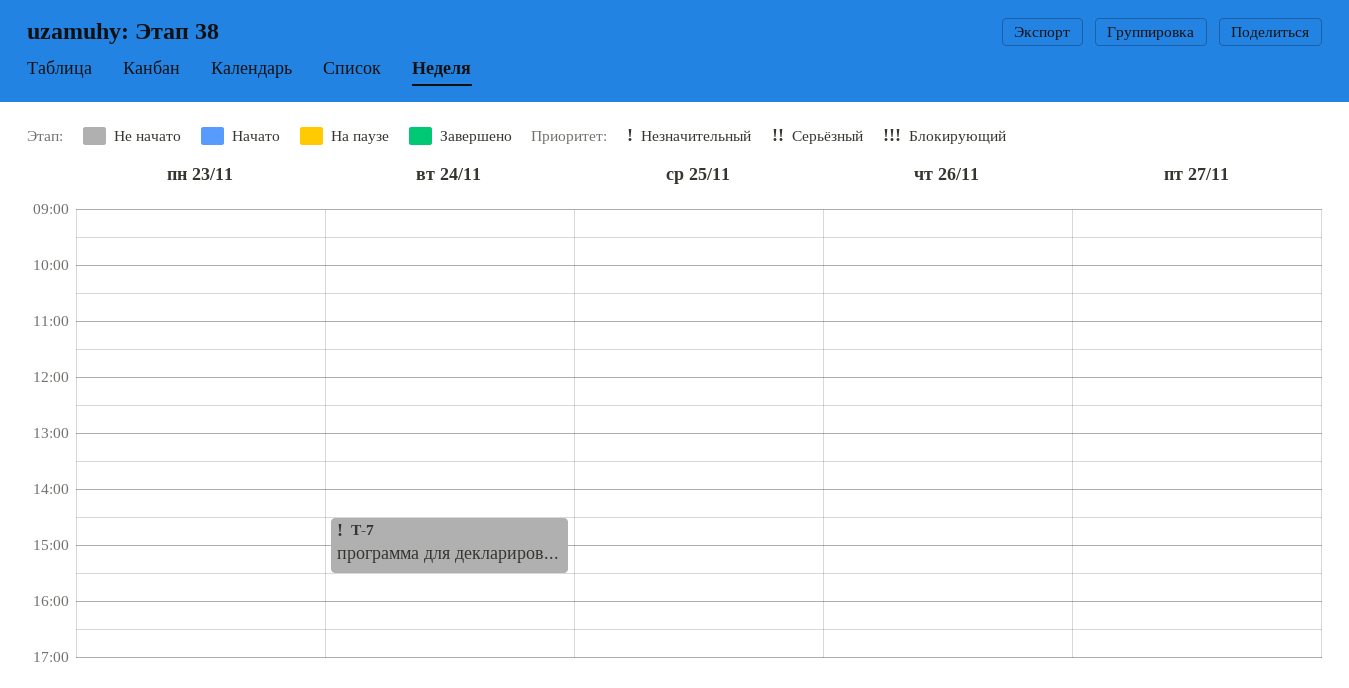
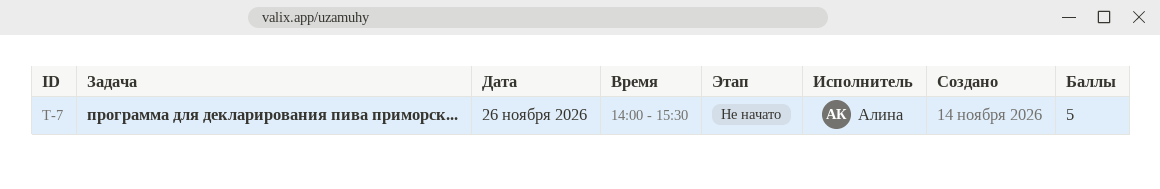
T-7, day: Nov 24 -> Nov 26
T-7, begins: 14:30 -> 14:00

